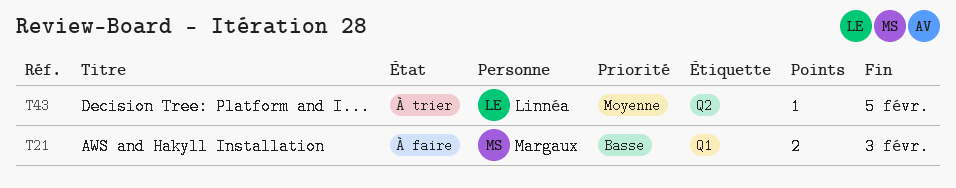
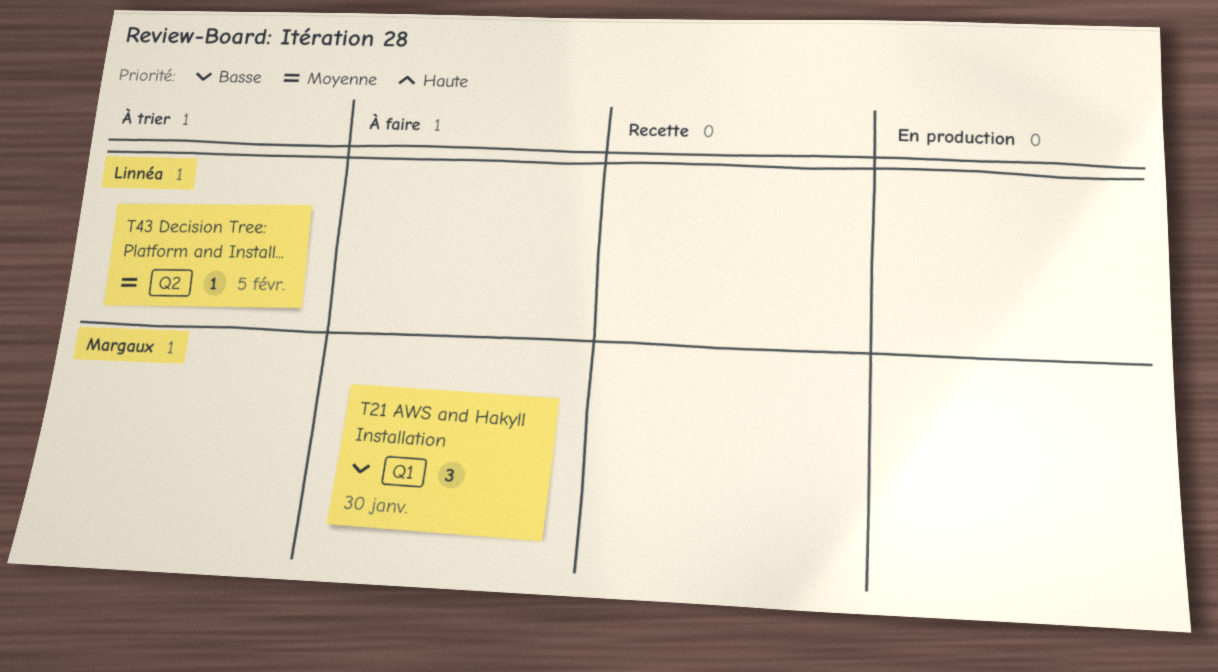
T21, estimate: 2 -> 3
T21, due: Feb 3 -> Jan 30

